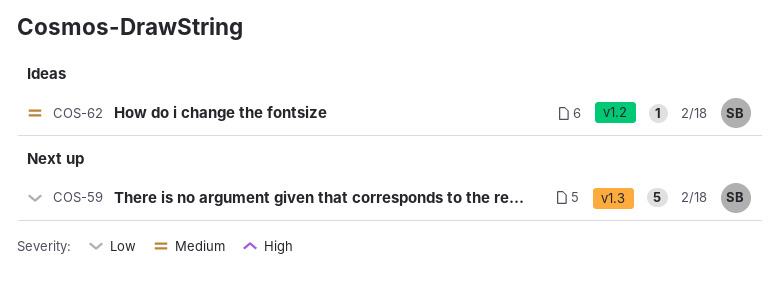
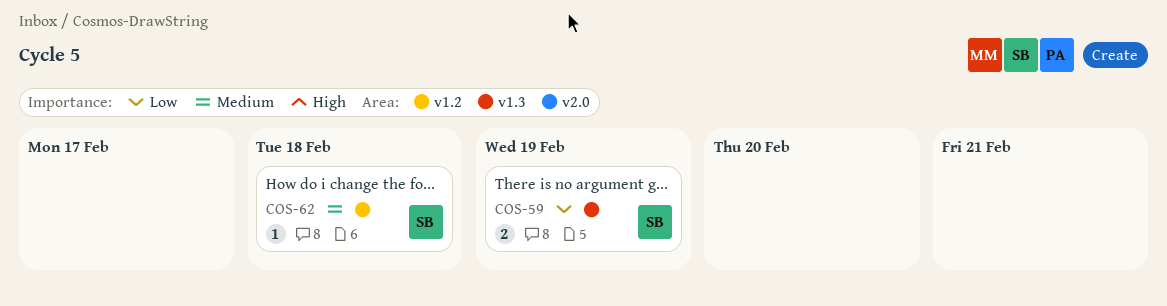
COS-59, estimate: 5 -> 2
COS-59, due: Feb 18 -> Feb 19

